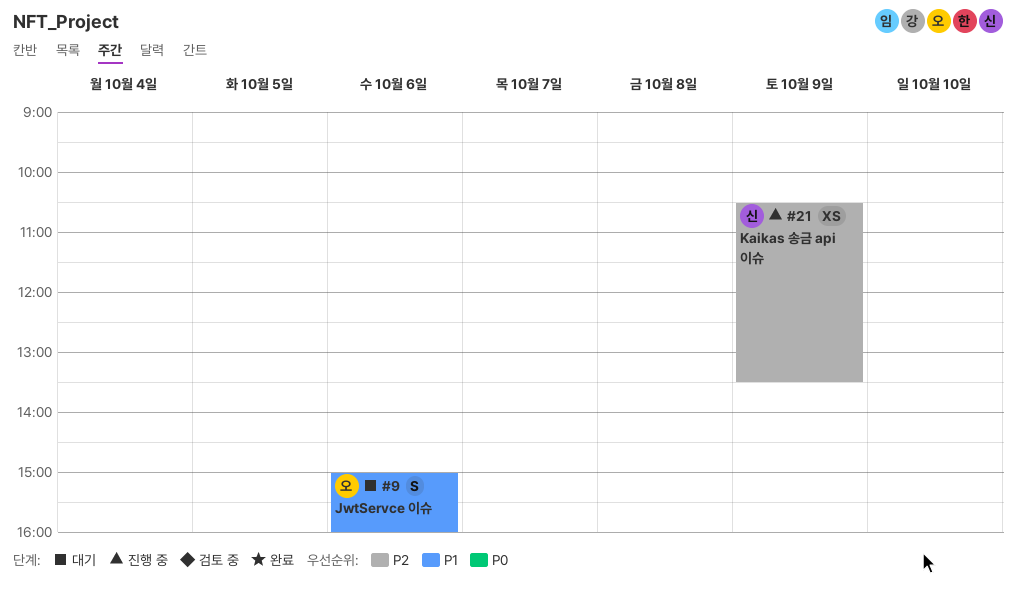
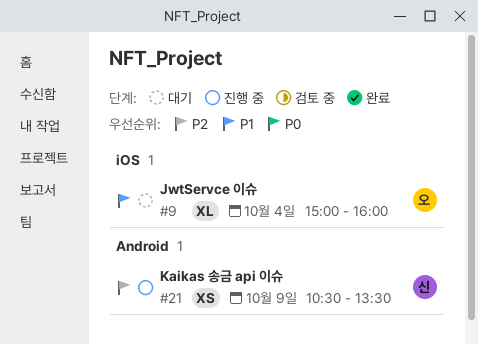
#9, estimate: S -> XL
#9, day: Oct 6 -> Oct 4

